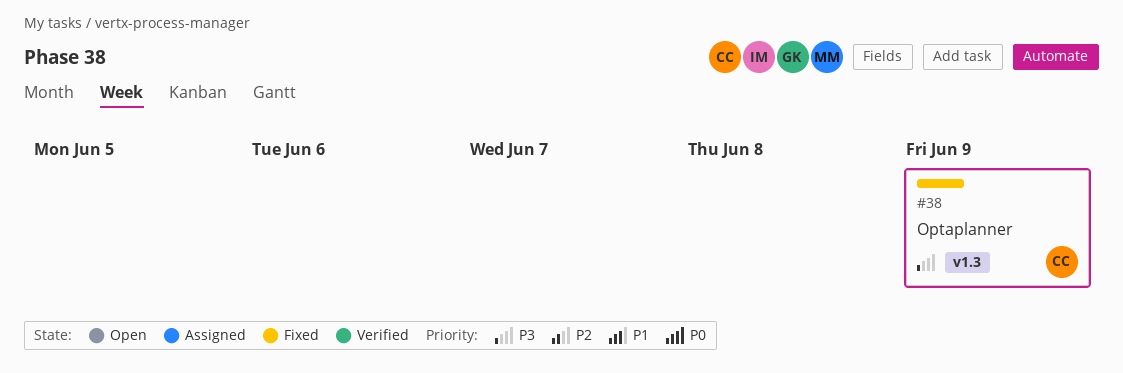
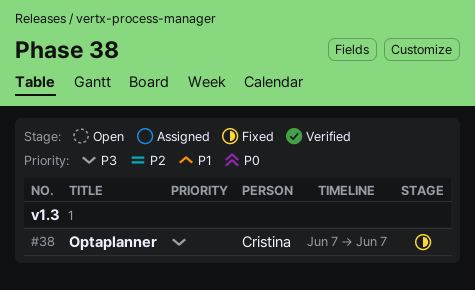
#38, due: Jun 9 -> Jun 7

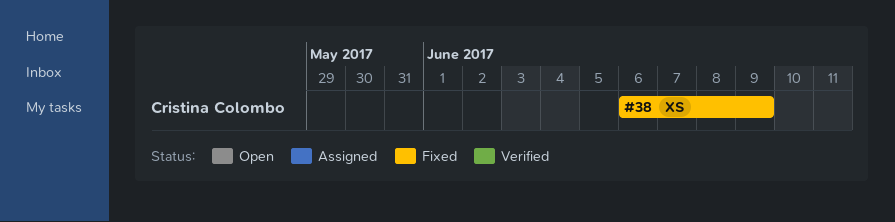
#38, start: Jun 7 -> Jun 6
#38, due: Jun 7 -> Jun 9

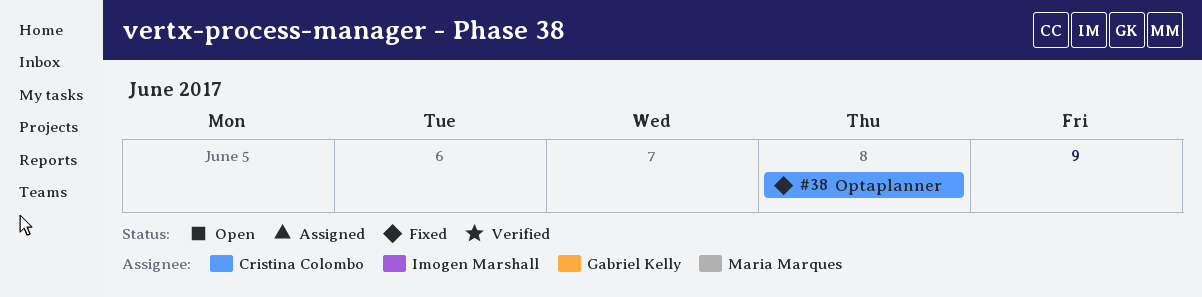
#38, start: Jun 6 -> Jun 8
#38, due: Jun 9 -> Jun 8

